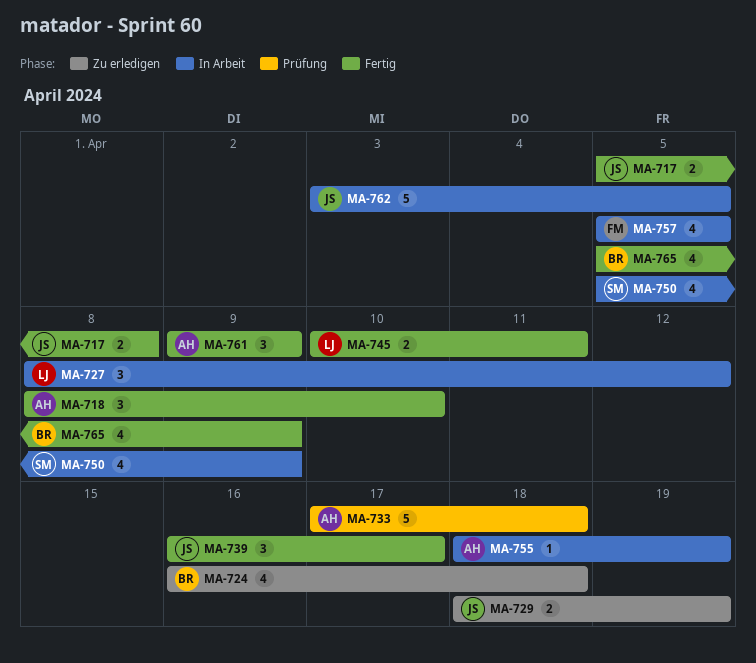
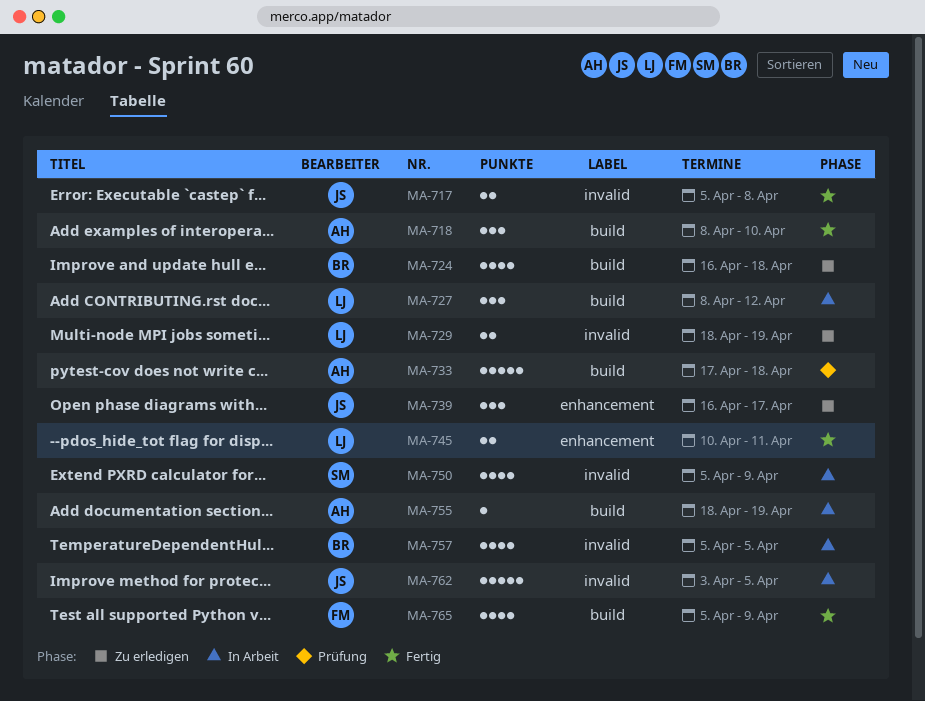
MA-729, owner: JS -> LJ
MA-739, status: Fertig -> Zu erledigen
MA-757, owner: FM -> BR
MA-761: present -> none
MA-765, owner: BR -> FM

